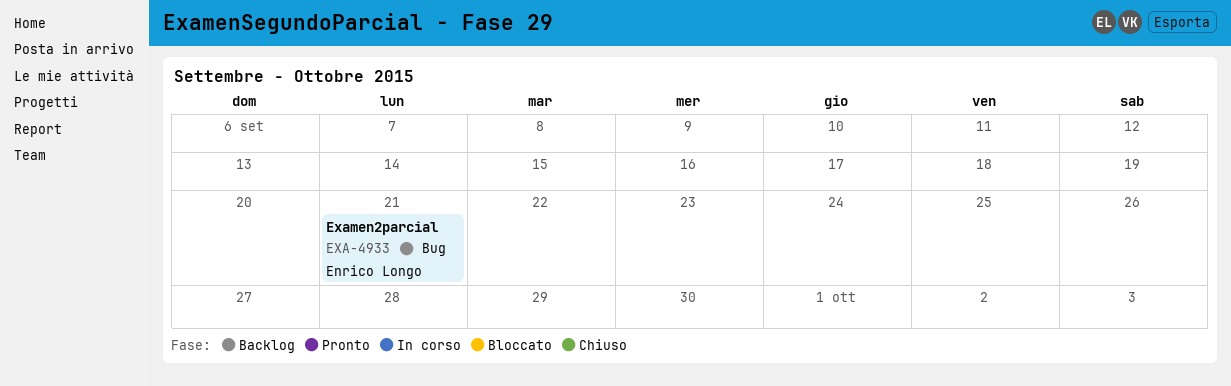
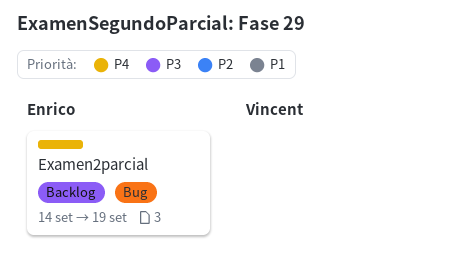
Examen2parcial, due: Sep 21 -> Sep 19

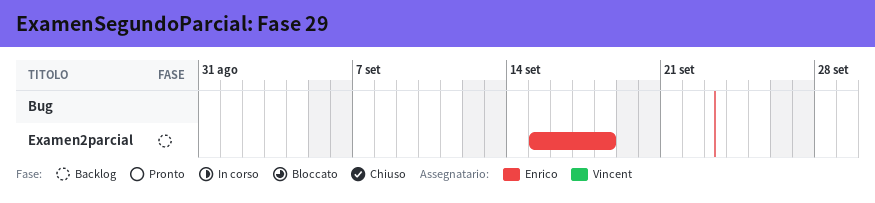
Examen2parcial, start: Sep 14 -> Sep 15
Examen2parcial, due: Sep 19 -> Sep 18

